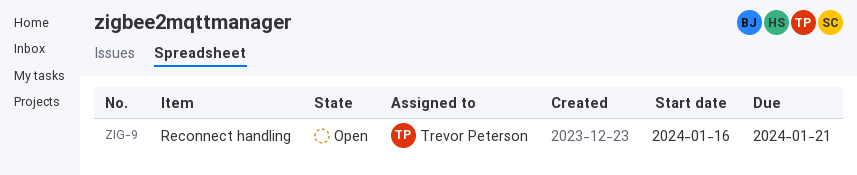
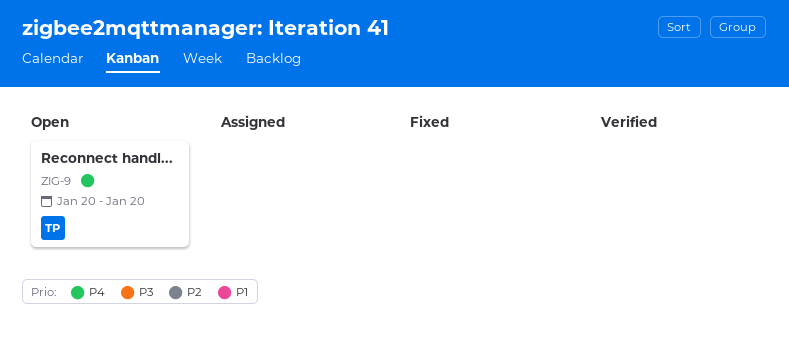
ZIG-9, start: Jan 16 -> Jan 20
ZIG-9, due: Jan 21 -> Jan 20

